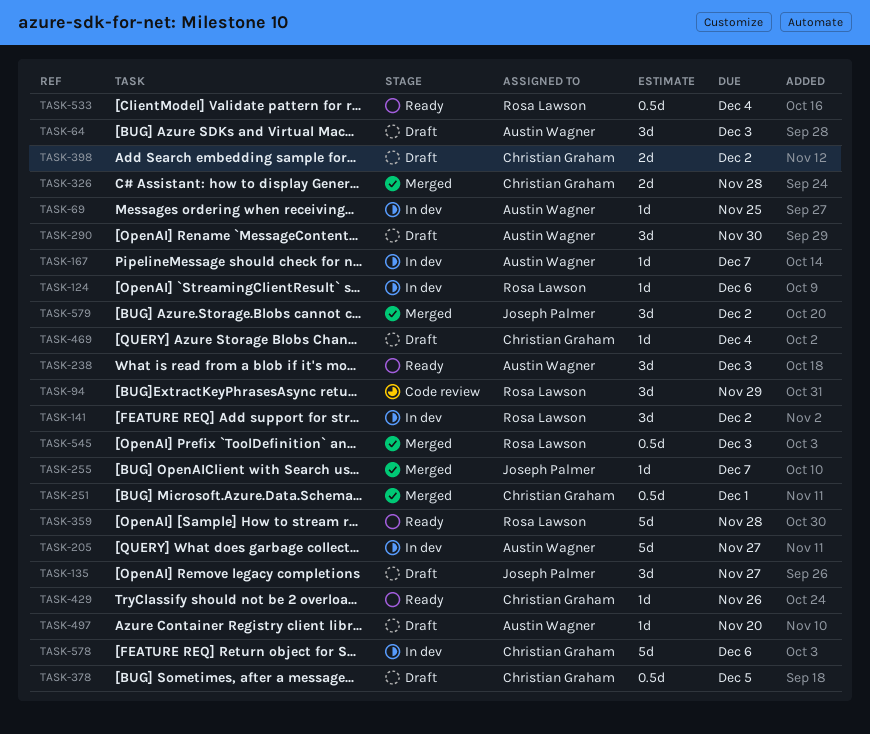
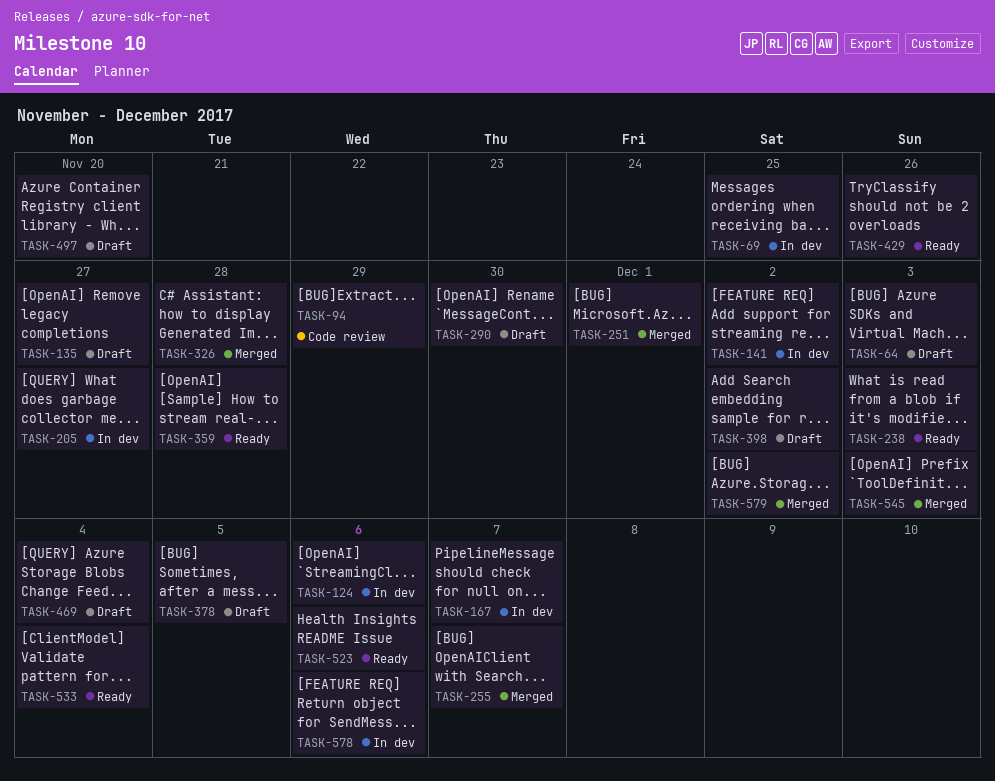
TASK-523: none -> present

